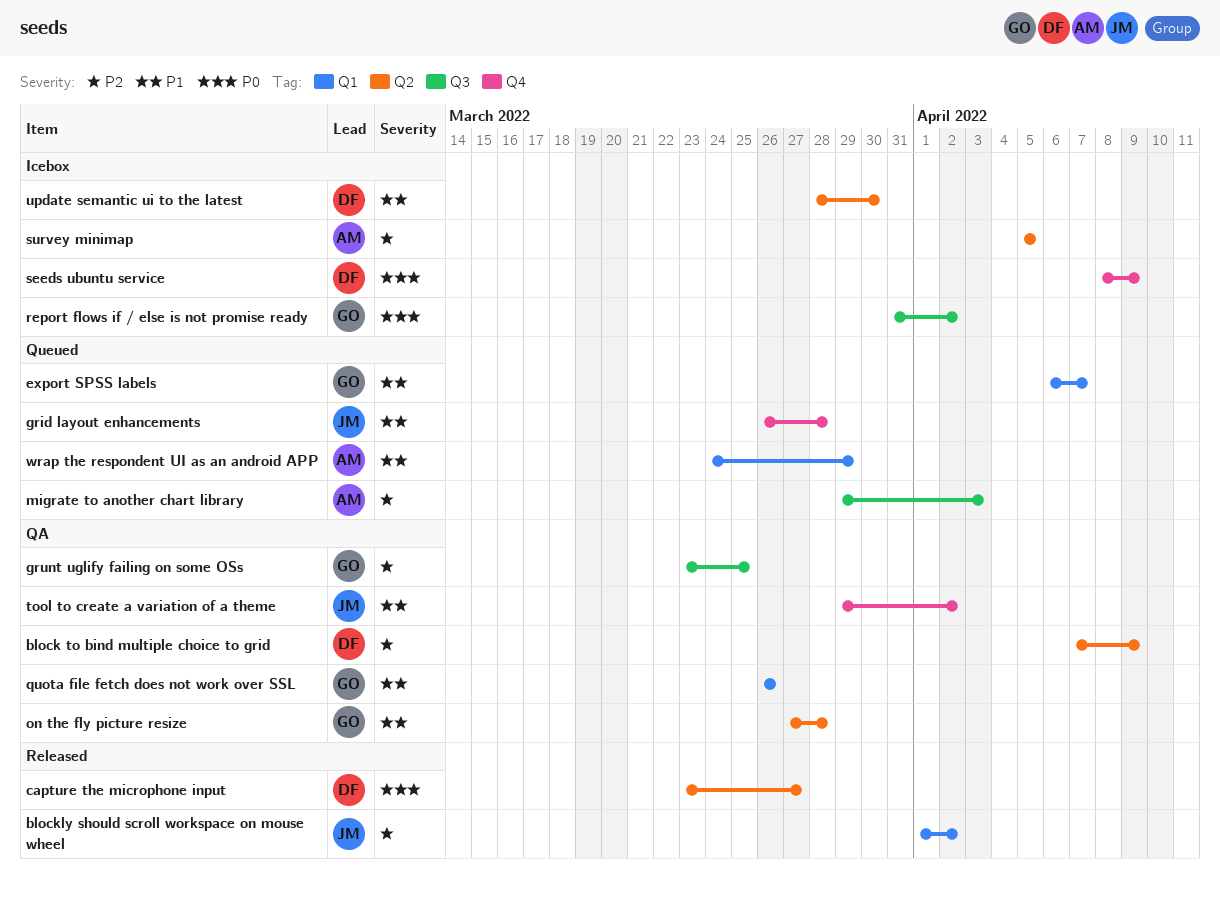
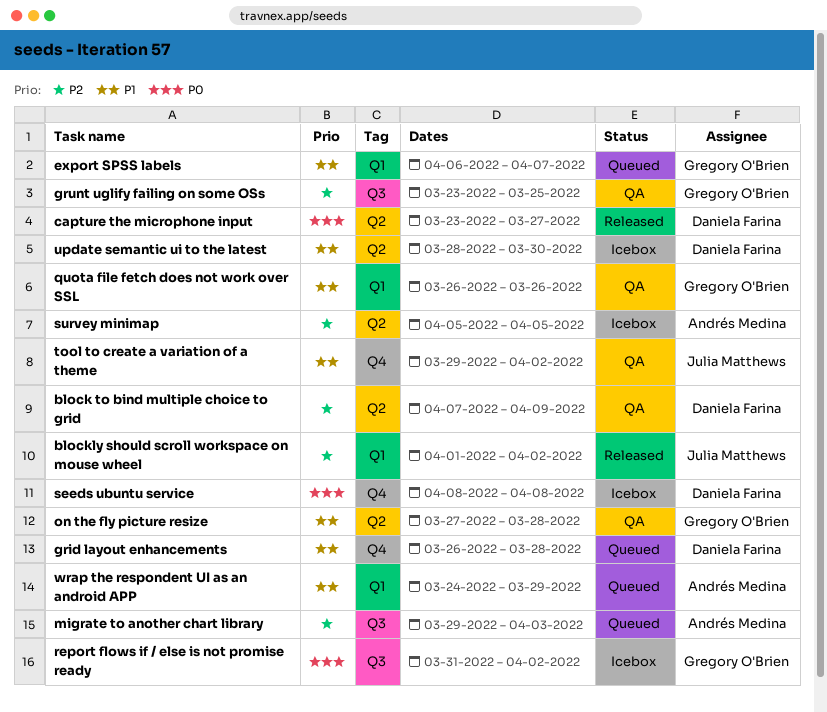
grid layout enhancements, owner: Julia Matthews -> Daniela Farina
seeds ubuntu service, due: Apr 9 -> Apr 8

